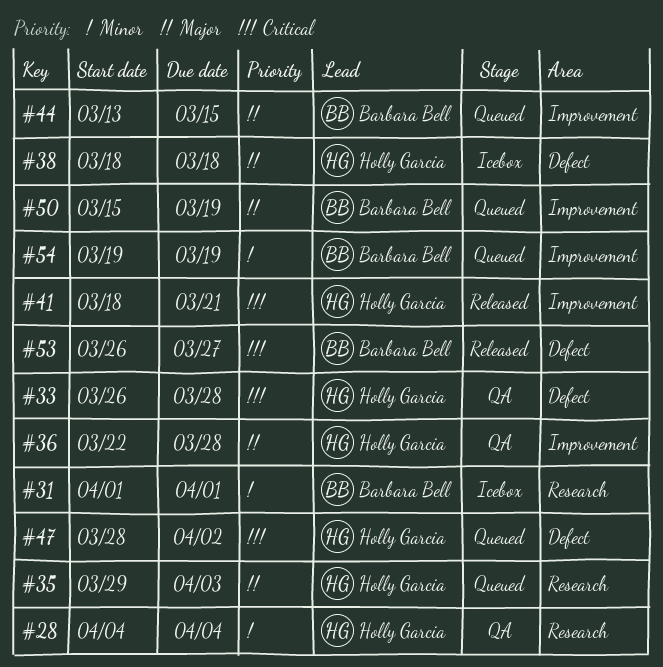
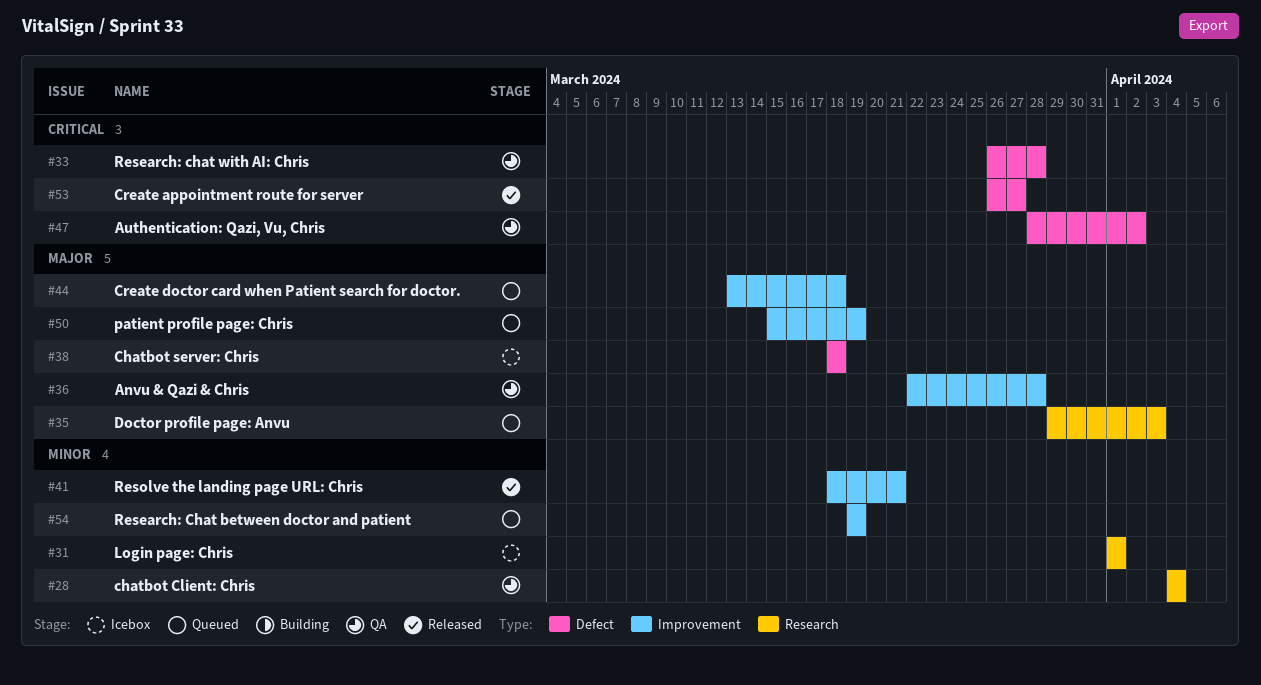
#41, priority: Critical -> Minor
#44, due: Mar 15 -> Mar 18
#47, status: Queued -> QA

